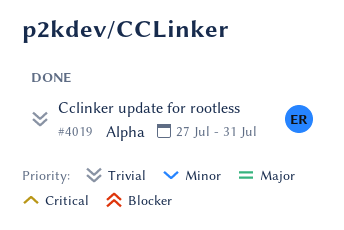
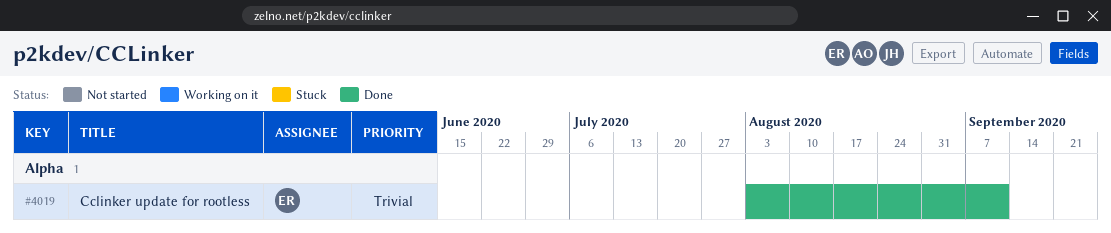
#4019, start: Jul 27 -> Aug 3
#4019, due: Jul 31 -> Sep 11

